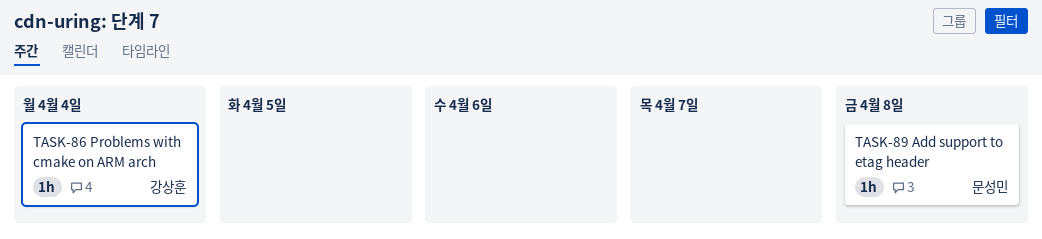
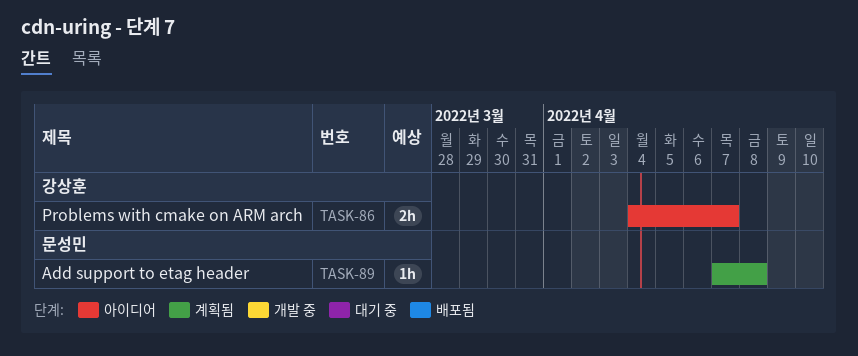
TASK-86, estimate: 1h -> 2h
TASK-86, due: Apr 4 -> Apr 7

